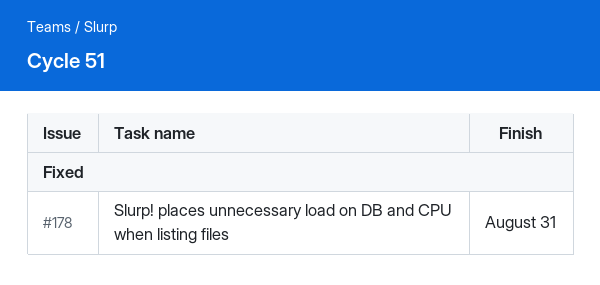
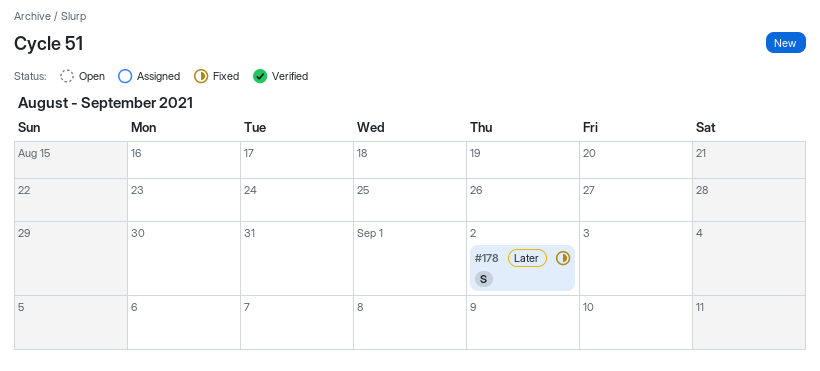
#178, due: Aug 31 -> Sep 2

